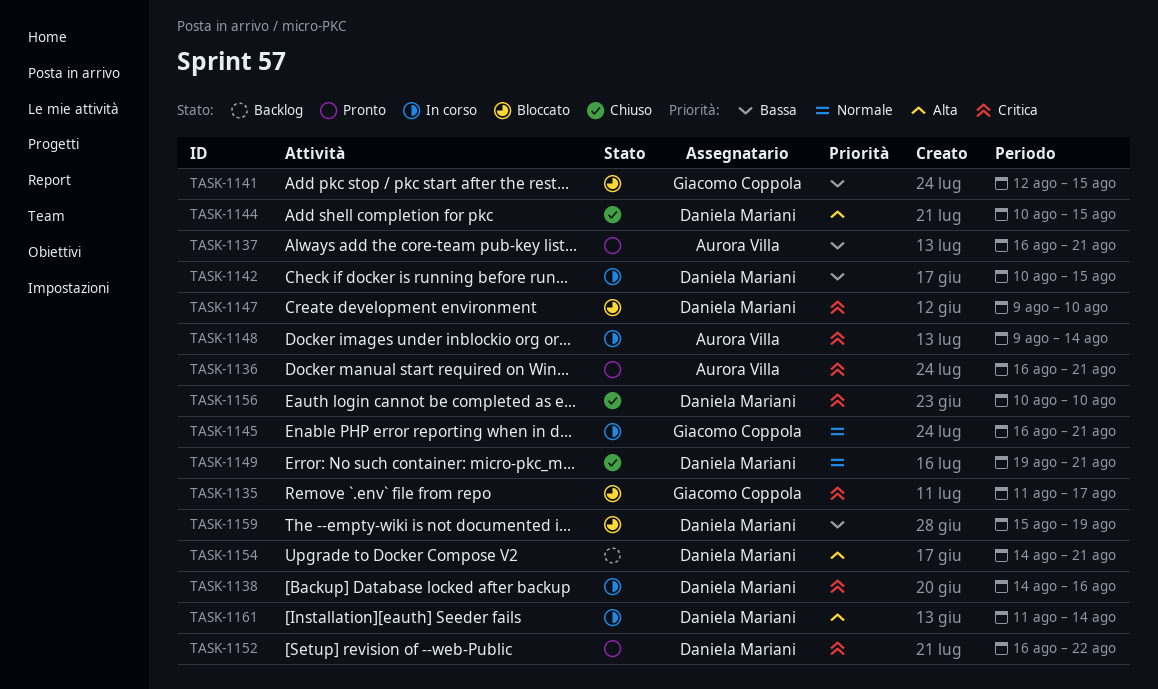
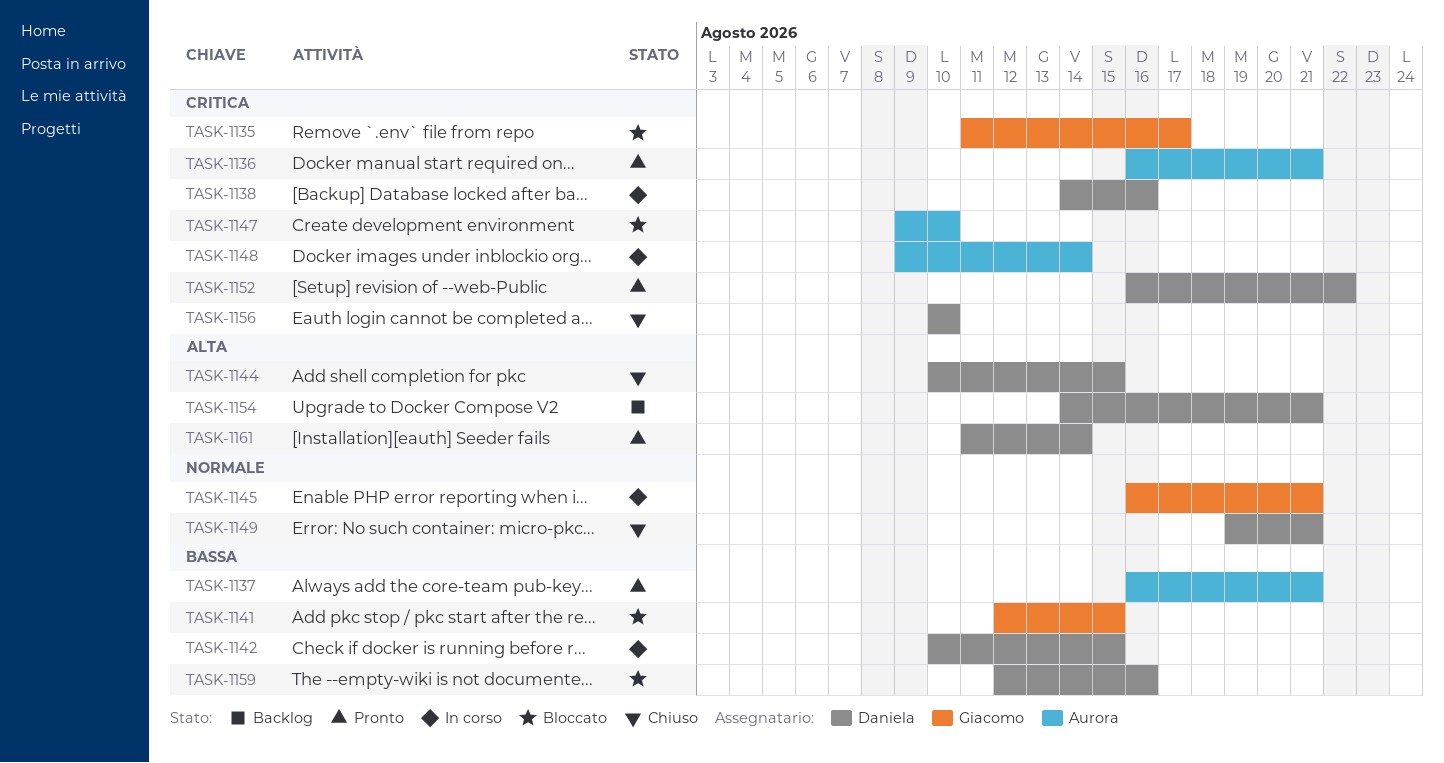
TASK-1147, owner: Daniela Mariani -> Aurora Villa
TASK-1159, start: Aug 15 -> Aug 12
TASK-1159, due: Aug 19 -> Aug 16
TASK-1161, status: In corso -> Pronto

